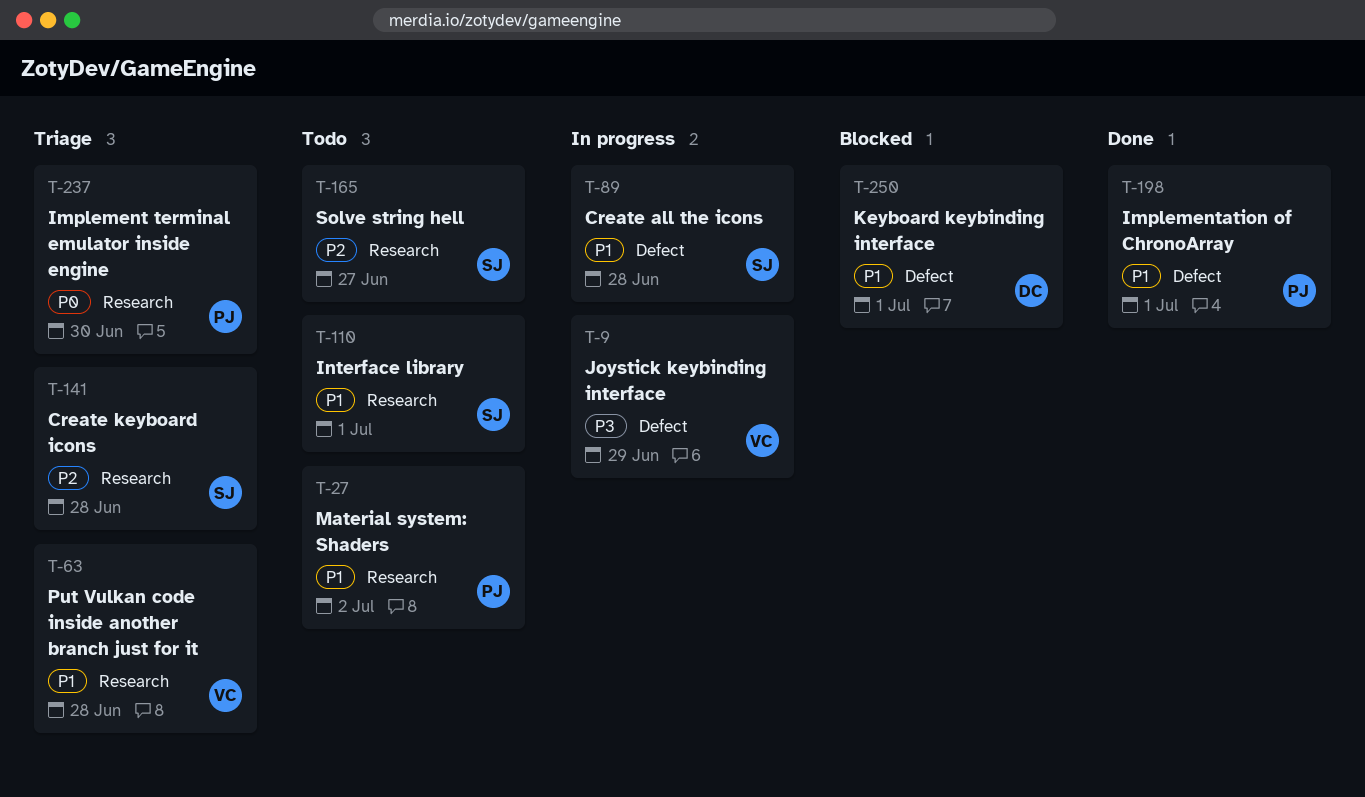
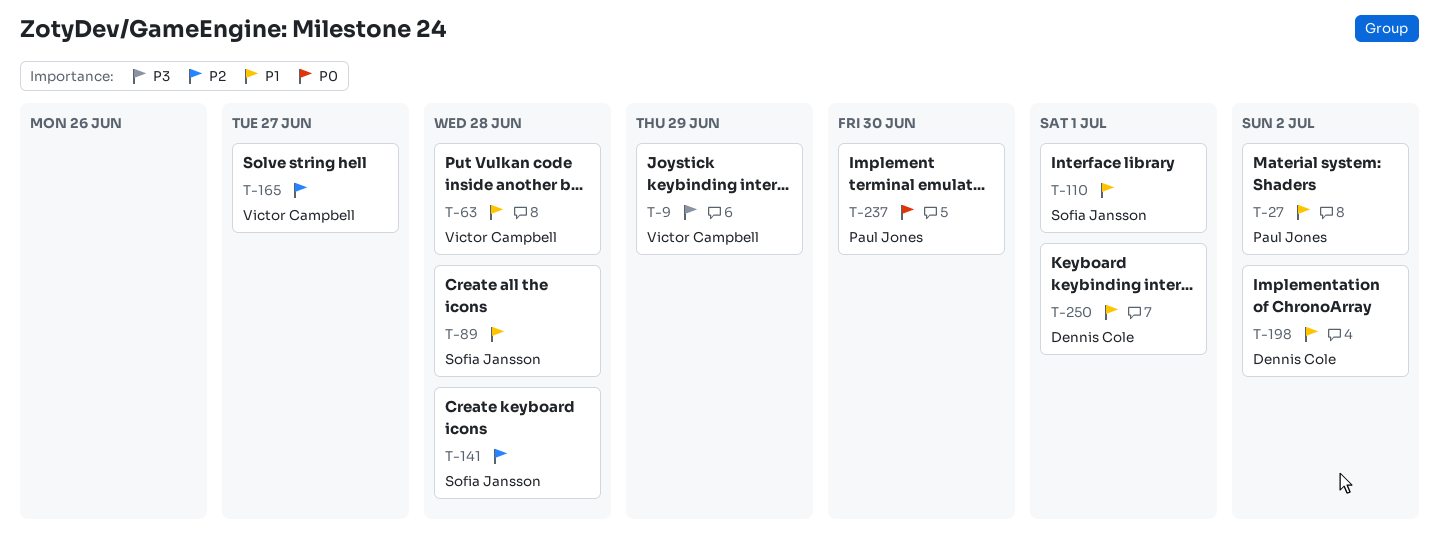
T-165, owner: Sofia Jansson -> Victor Campbell
T-198, owner: Paul Jones -> Dennis Cole
T-198, due: Jul 1 -> Jul 2

